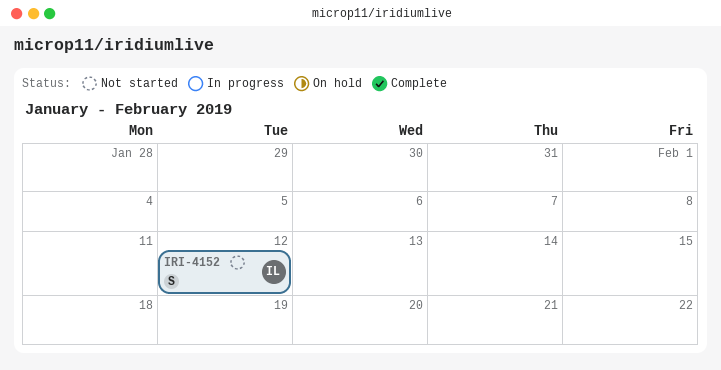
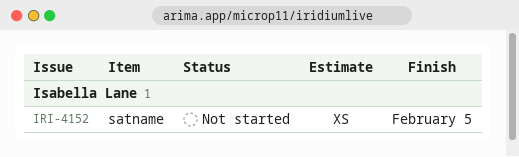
IRI-4152, estimate: S -> XS
IRI-4152, due: Feb 12 -> Feb 5

